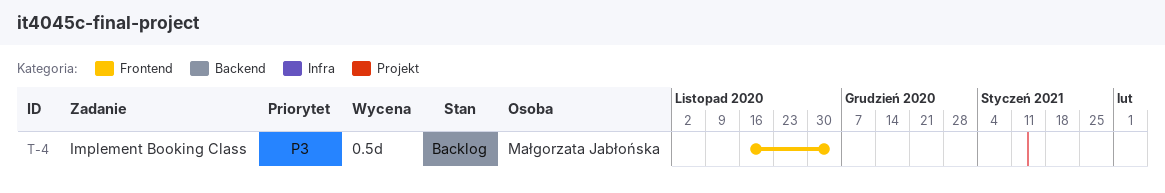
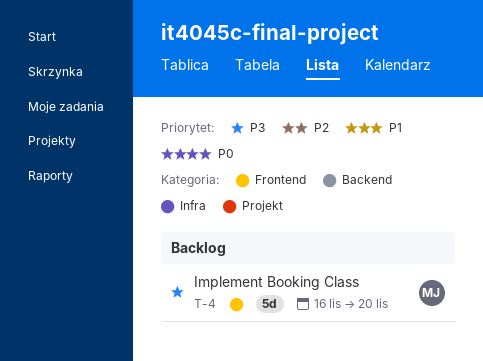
T-4, estimate: 0.5d -> 5d
T-4, due: Dec 4 -> Nov 20

